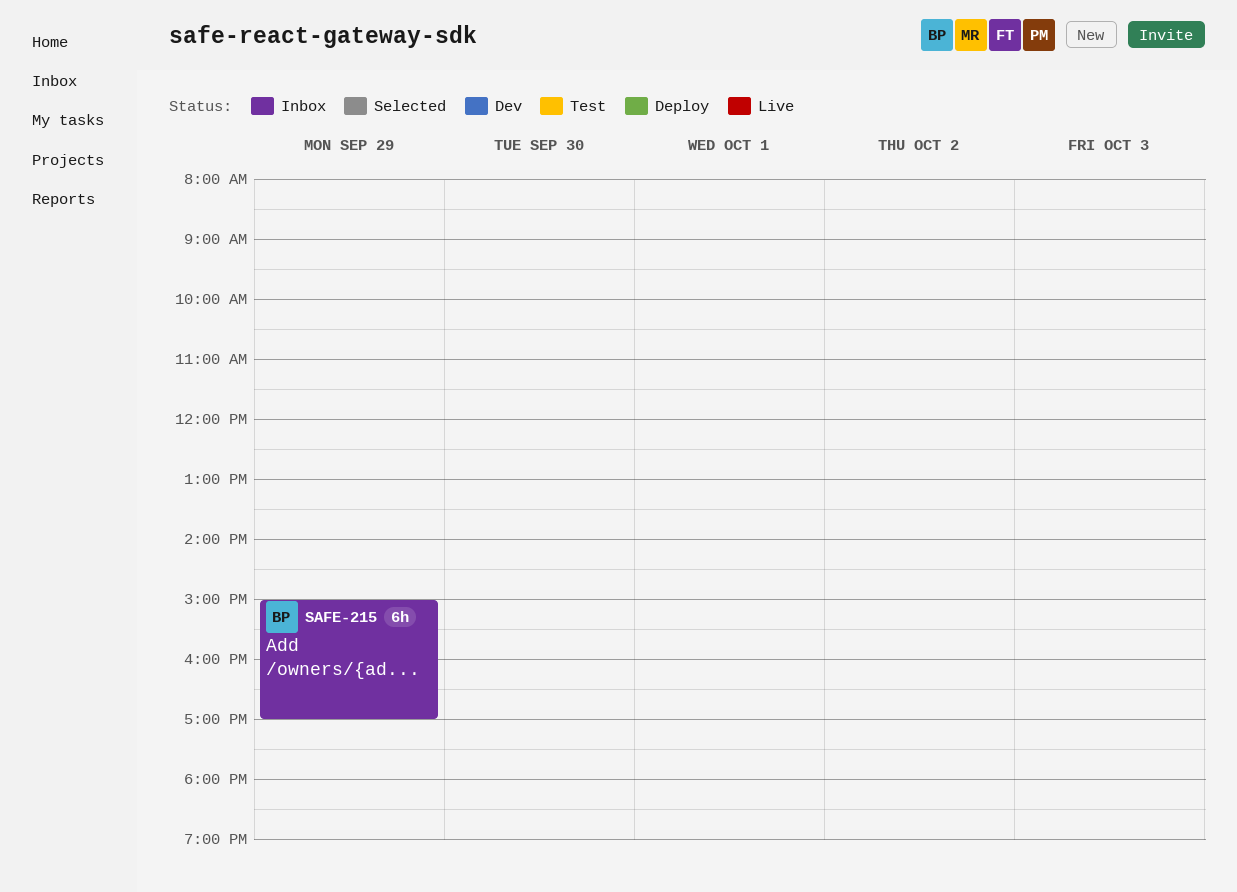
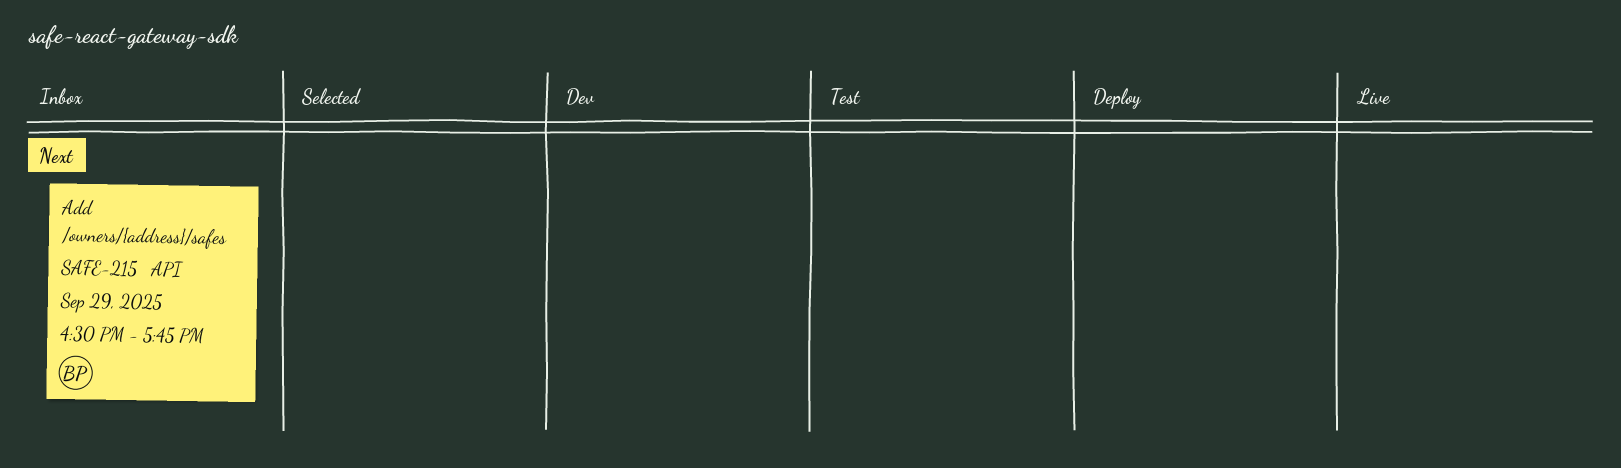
SAFE-215, begins: 15:00 -> 16:30
SAFE-215, ends: 17:00 -> 17:45

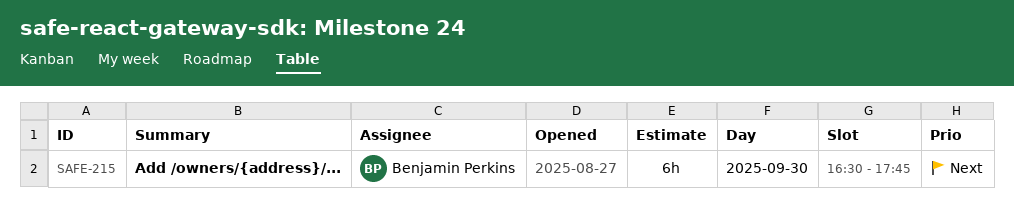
SAFE-215, day: Sep 29 -> Sep 30

